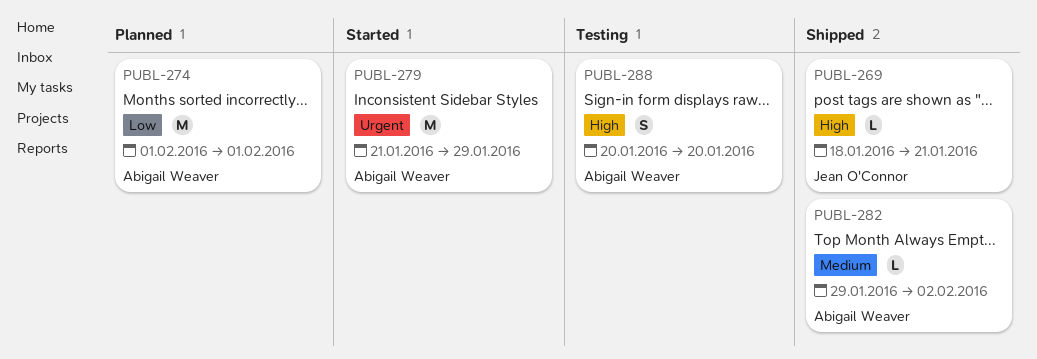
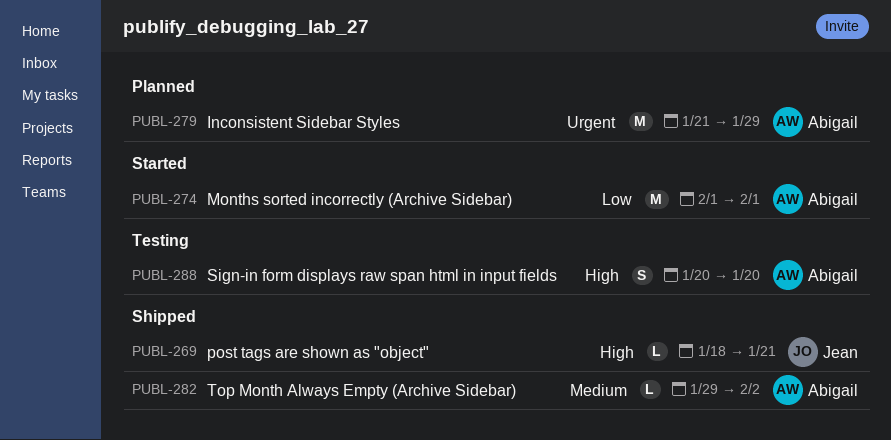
PUBL-274, status: Planned -> Started
PUBL-279, status: Started -> Planned

